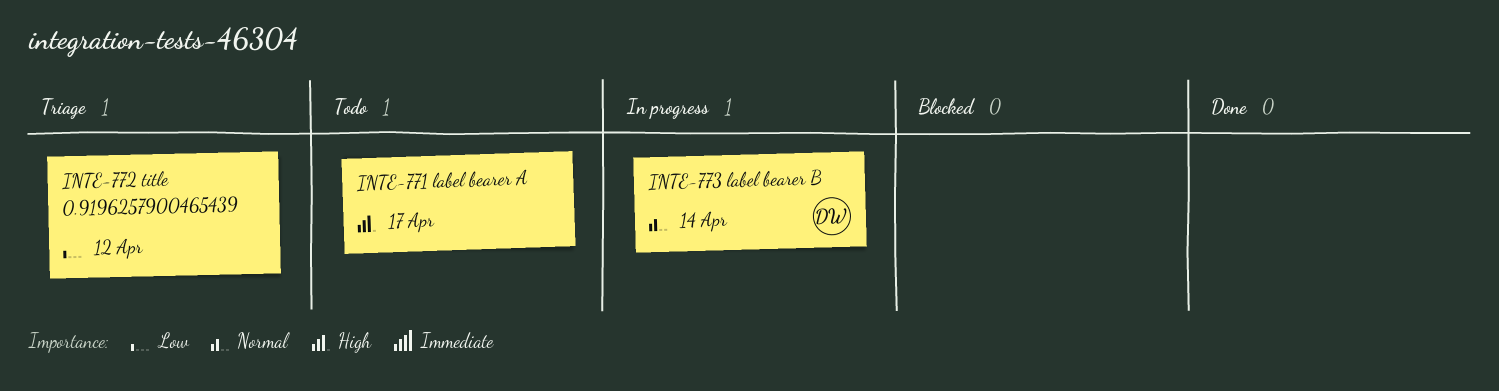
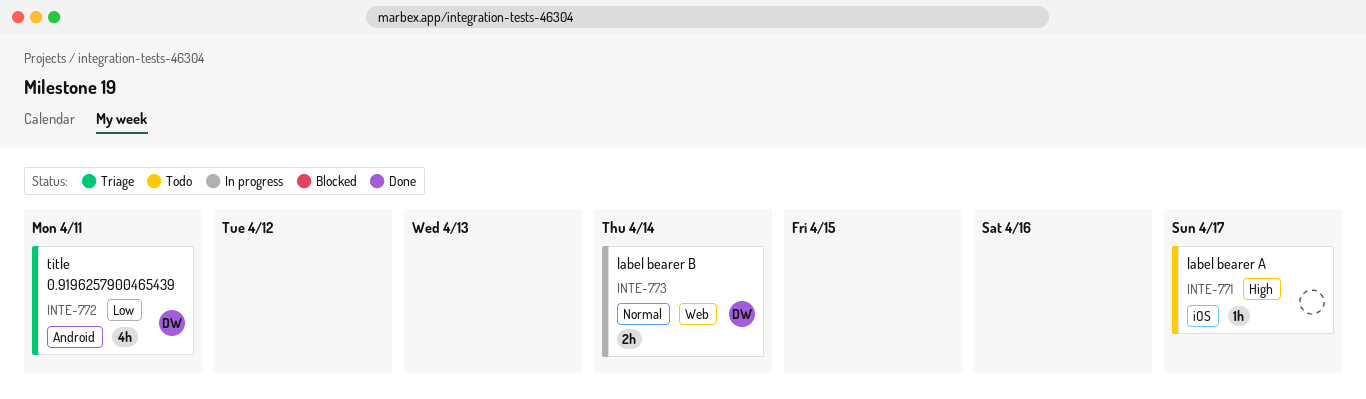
INTE-772, owner: none -> DW
INTE-772, due: Apr 12 -> Apr 11

